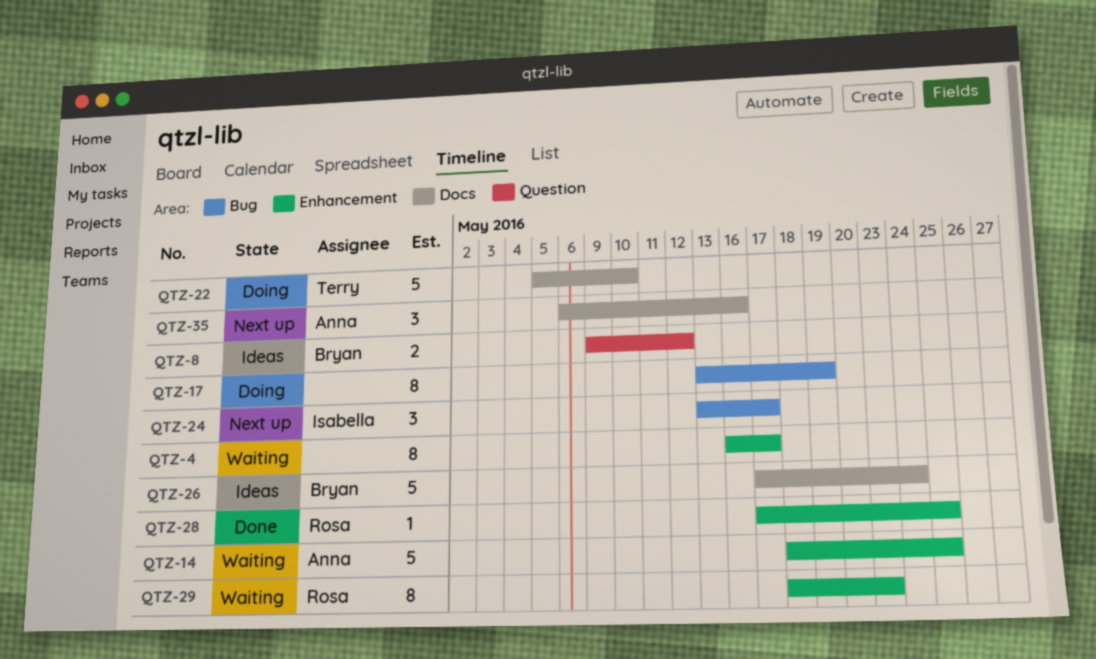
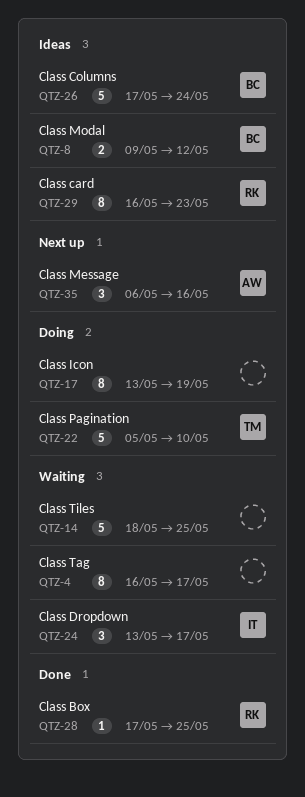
QTZ-14, owner: Anna -> none
QTZ-24, status: Next up -> Waiting
QTZ-29, status: Waiting -> Ideas
QTZ-29, start: May 18 -> May 16

